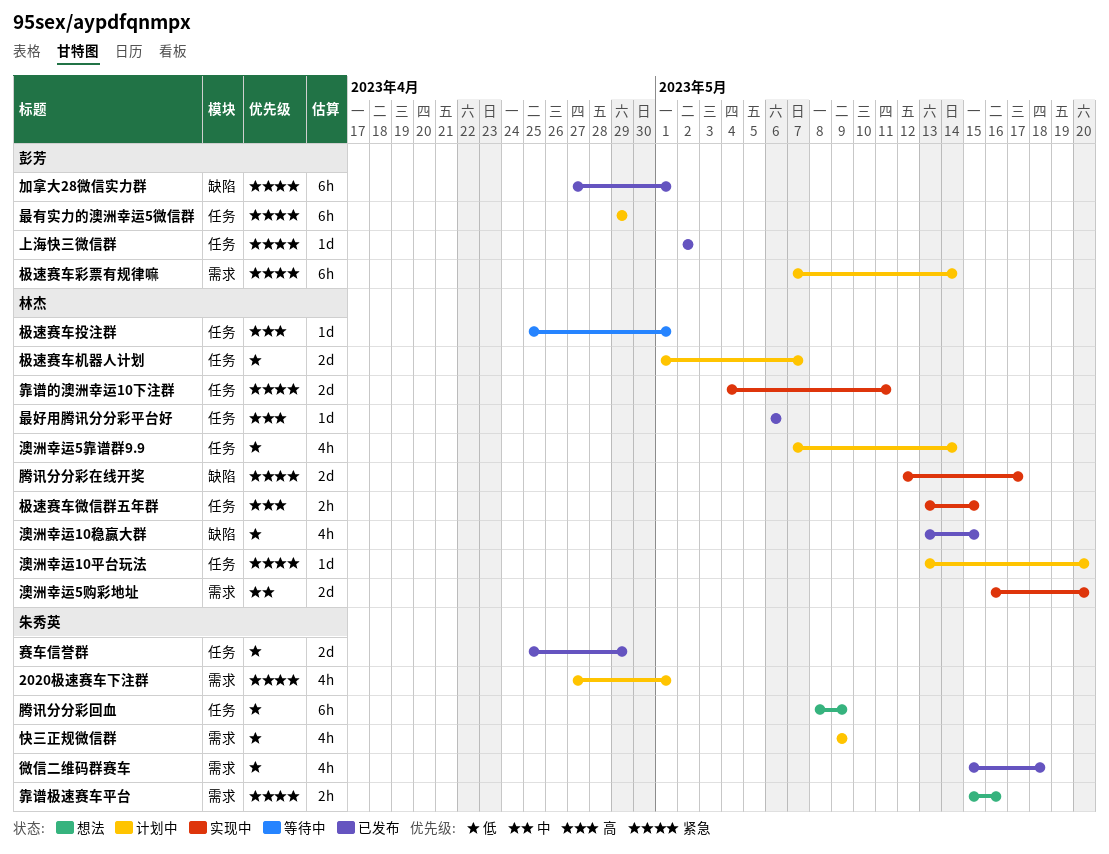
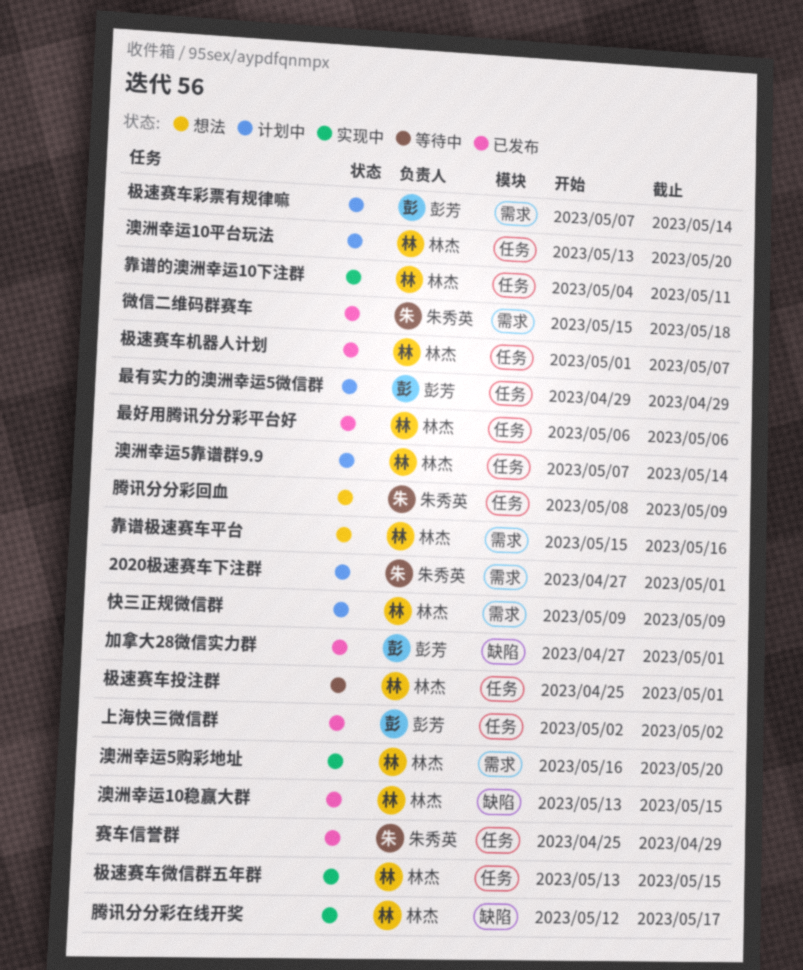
快三正规微信群, owner: 朱秀英 -> 林杰
极速赛车机器人计划, status: 计划中 -> 已发布
靠谱极速赛车平台, owner: 朱秀英 -> 林杰

